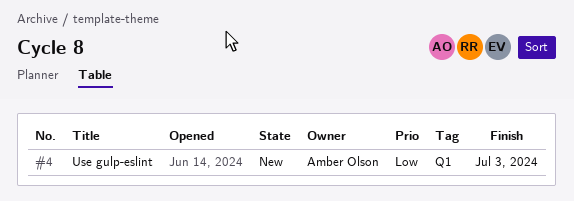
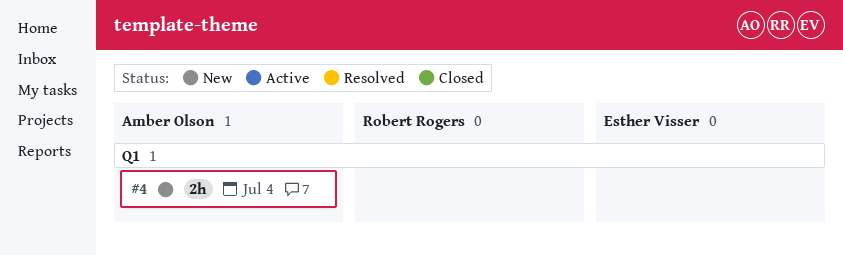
#4, due: Jul 3 -> Jul 4

